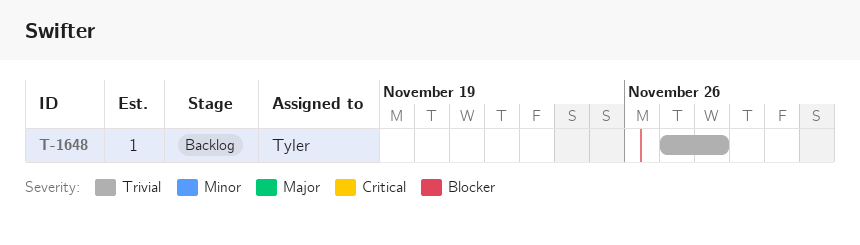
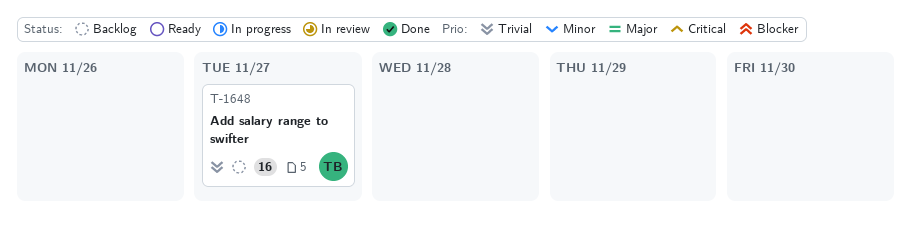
T-1648, estimate: 1 -> 16
T-1648, due: Nov 28 -> Nov 27

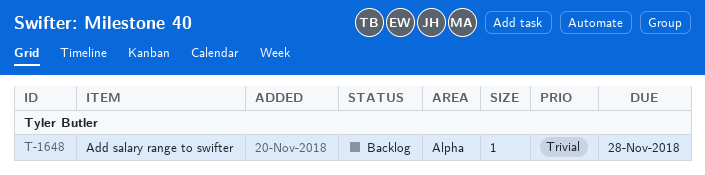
T-1648, estimate: 16 -> 1
T-1648, due: Nov 27 -> Nov 28

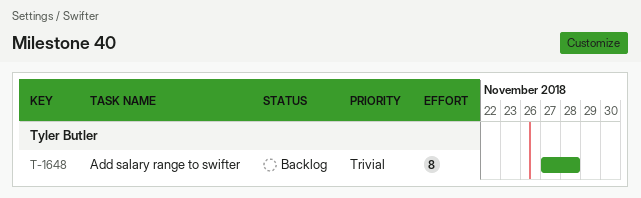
T-1648, estimate: 1 -> 8

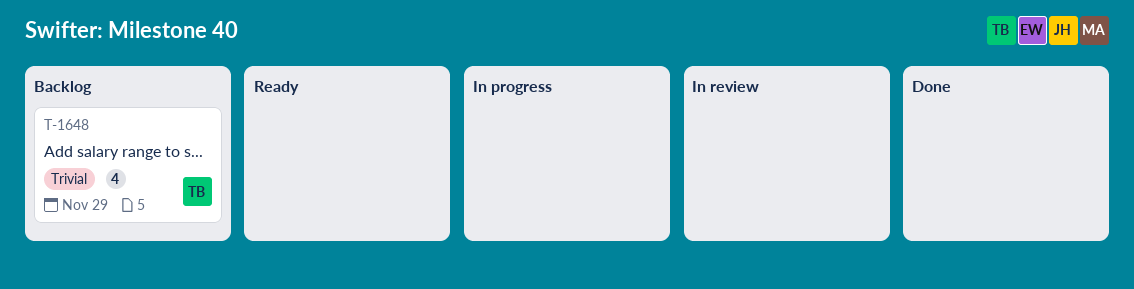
T-1648, estimate: 8 -> 4
T-1648, due: Nov 28 -> Nov 29

